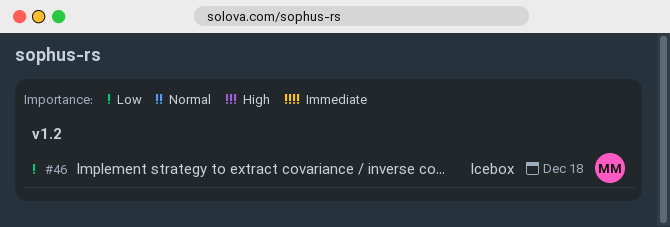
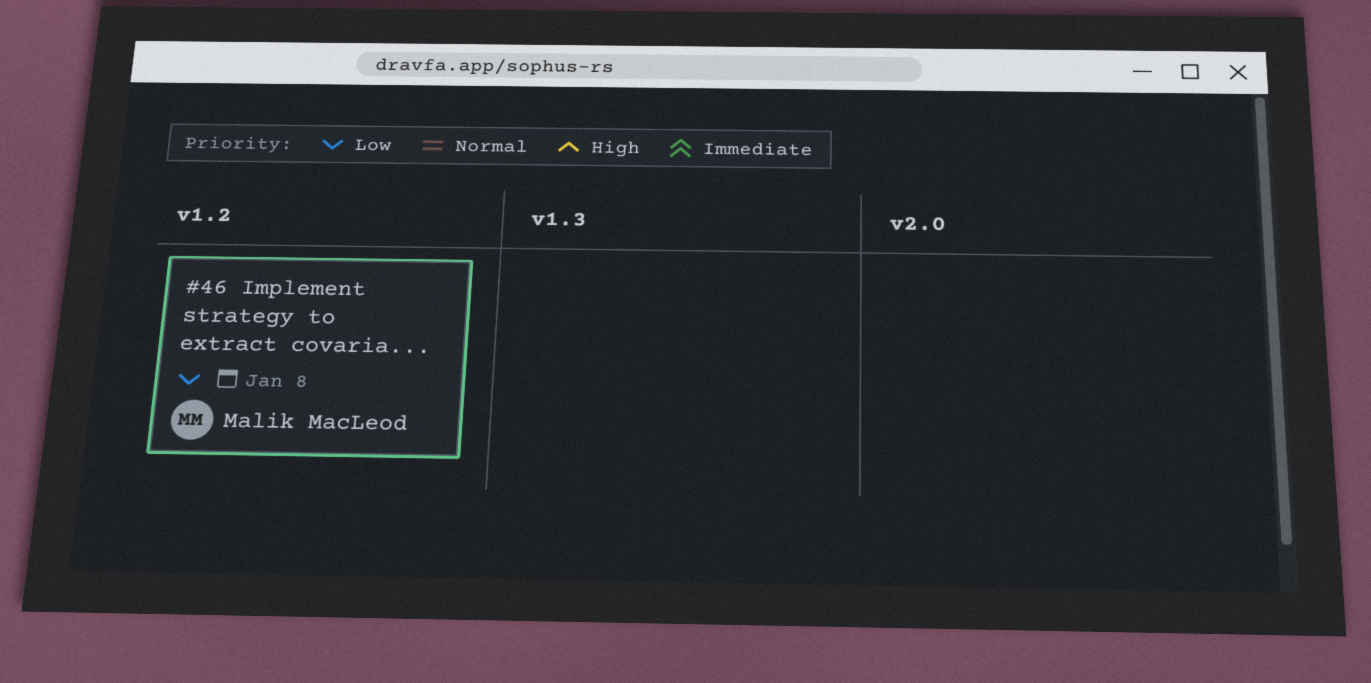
#46, due: Dec 18 -> Jan 8

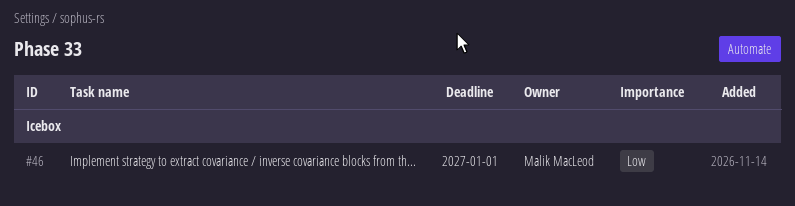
#46, due: Jan 8 -> Jan 1

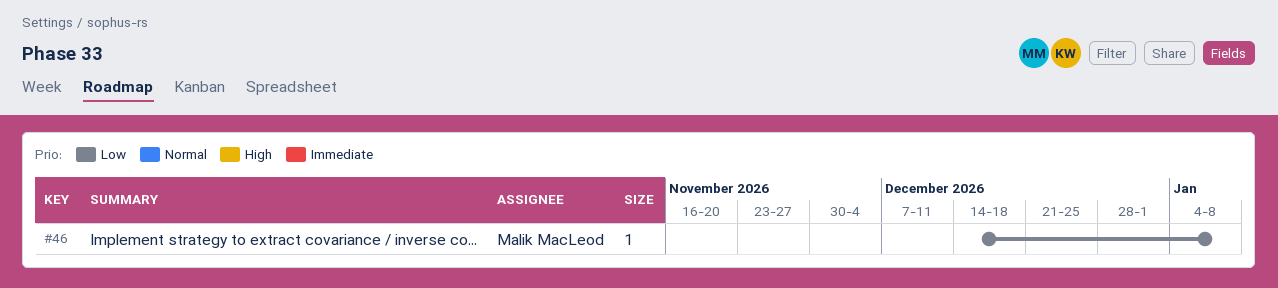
#46, due: Jan 1 -> Jan 8

